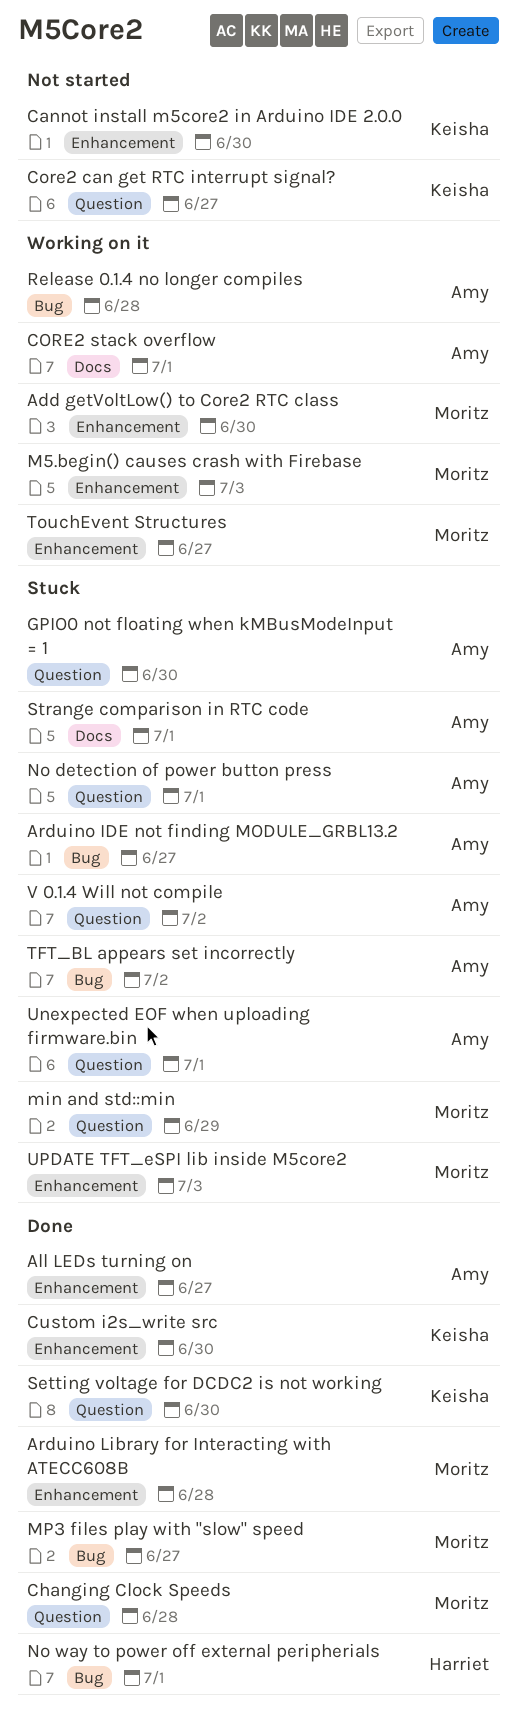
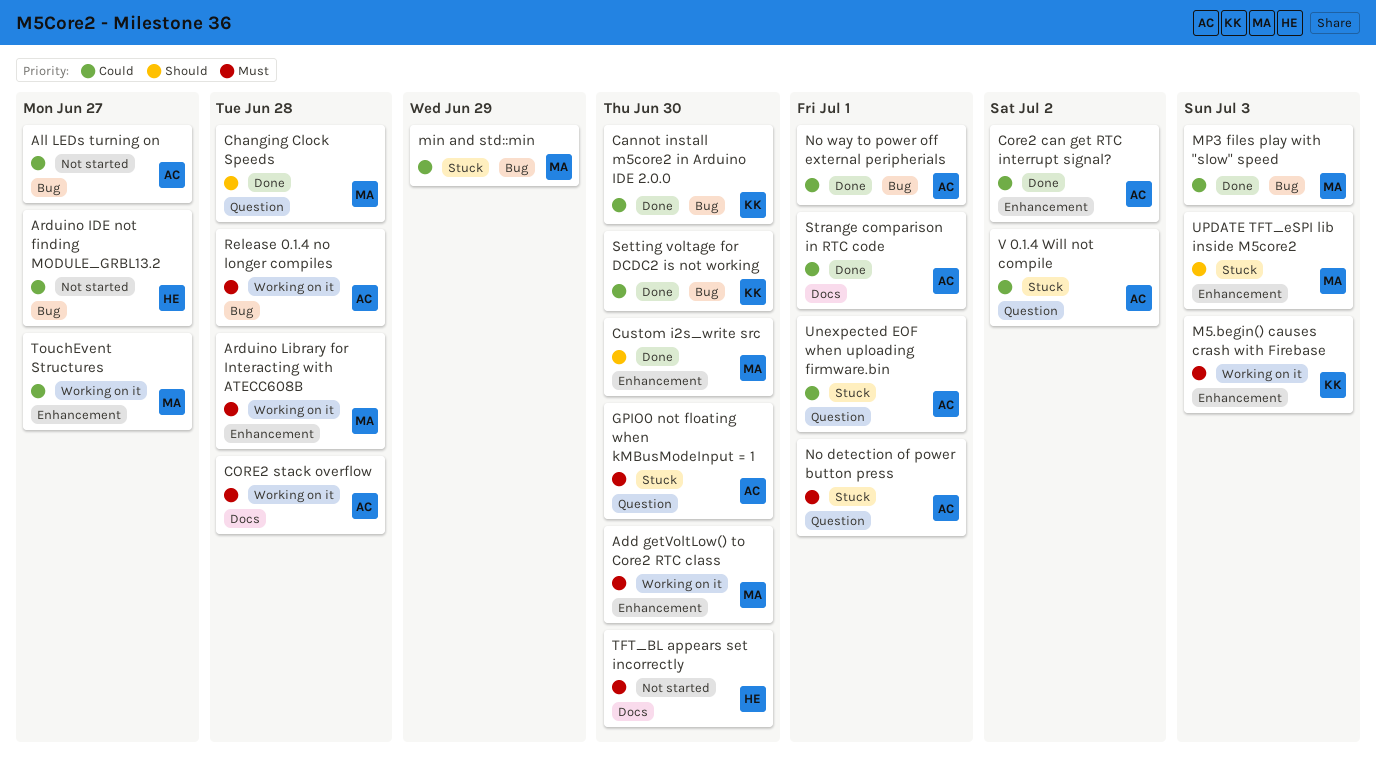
All LEDs turning on, status: Done -> Not started
All LEDs turning on, label: Enhancement -> Bug
Arduino IDE not finding MODULE_GRBL13.2, status: Stuck -> Not started
Arduino IDE not finding MODULE_GRBL13.2, owner: Amy -> Harriet
Arduino Library for Interacting with ATECC608B, status: Done -> Working on it
Cannot install m5core2 in Arduino IDE 2.0.0, status: Not started -> Done
Cannot install m5core2 in Arduino IDE 2.0.0, label: Enhancement -> Bug
Core2 can get RTC interrupt signal?, status: Not started -> Done
Core2 can get RTC interrupt signal?, owner: Keisha -> Amy
Core2 can get RTC interrupt signal?, label: Question -> Enhancement
Core2 can get RTC interrupt signal?, due: Jun 27 -> Jul 2
CORE2 stack overflow, due: Jul 1 -> Jun 28
Custom i2s_write src, owner: Keisha -> Moritz
M5.begin() causes crash with Firebase, owner: Moritz -> Keisha
min and std::min, label: Question -> Bug
MP3 files play with "slow" speed, due: Jun 27 -> Jul 3
No way to power off external peripherials, owner: Harriet -> Amy
Setting voltage for DCDC2 is not working, label: Question -> Bug
Strange comparison in RTC code, status: Stuck -> Done
TFT_BL appears set incorrectly, status: Stuck -> Not started
TFT_BL appears set incorrectly, owner: Amy -> Harriet
TFT_BL appears set incorrectly, label: Bug -> Docs
TFT_BL appears set incorrectly, due: Jul 2 -> Jun 30

